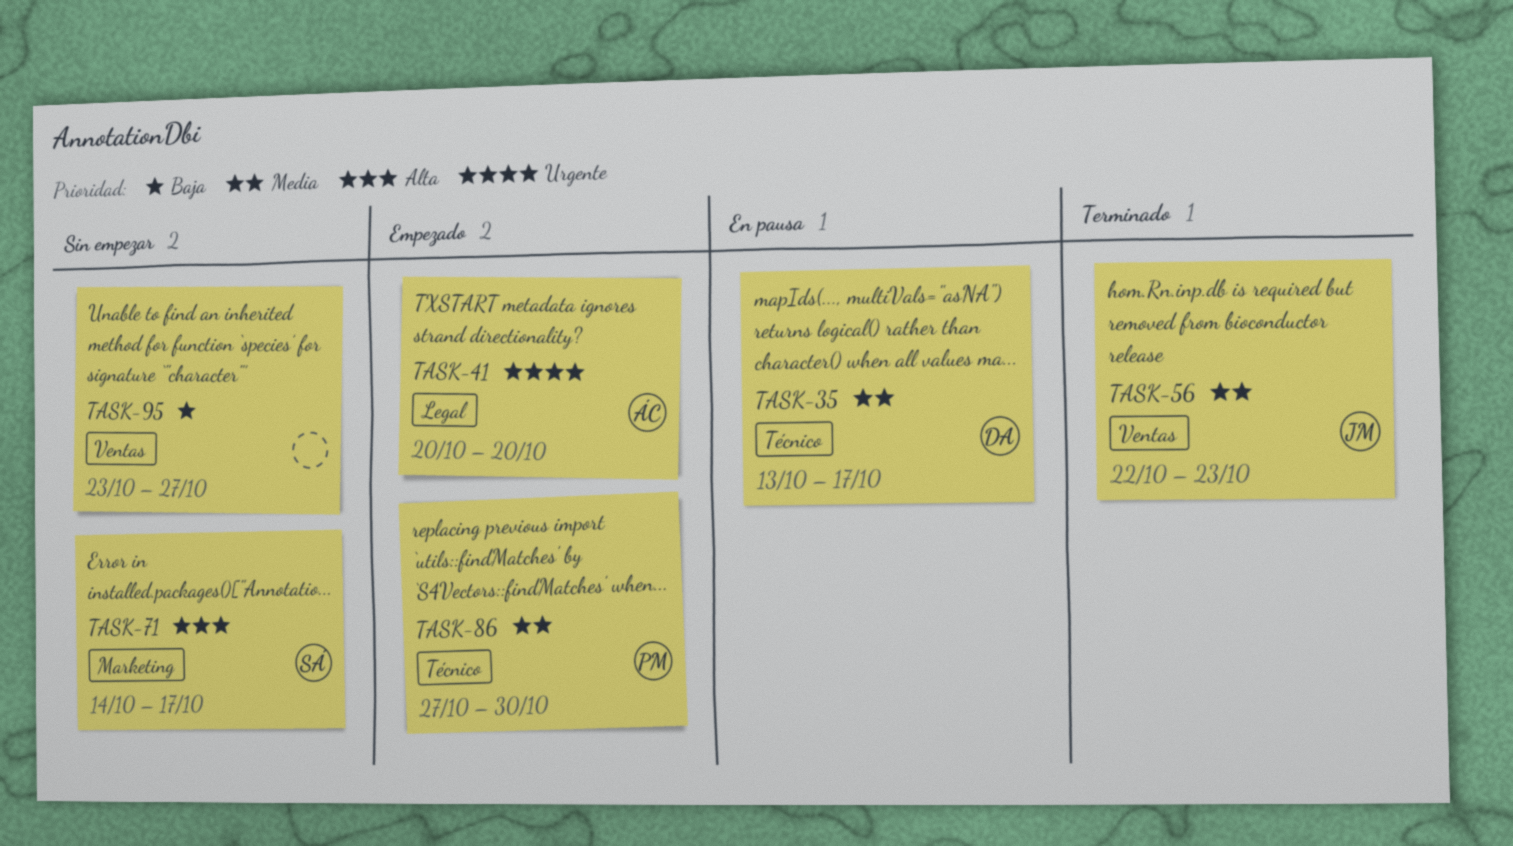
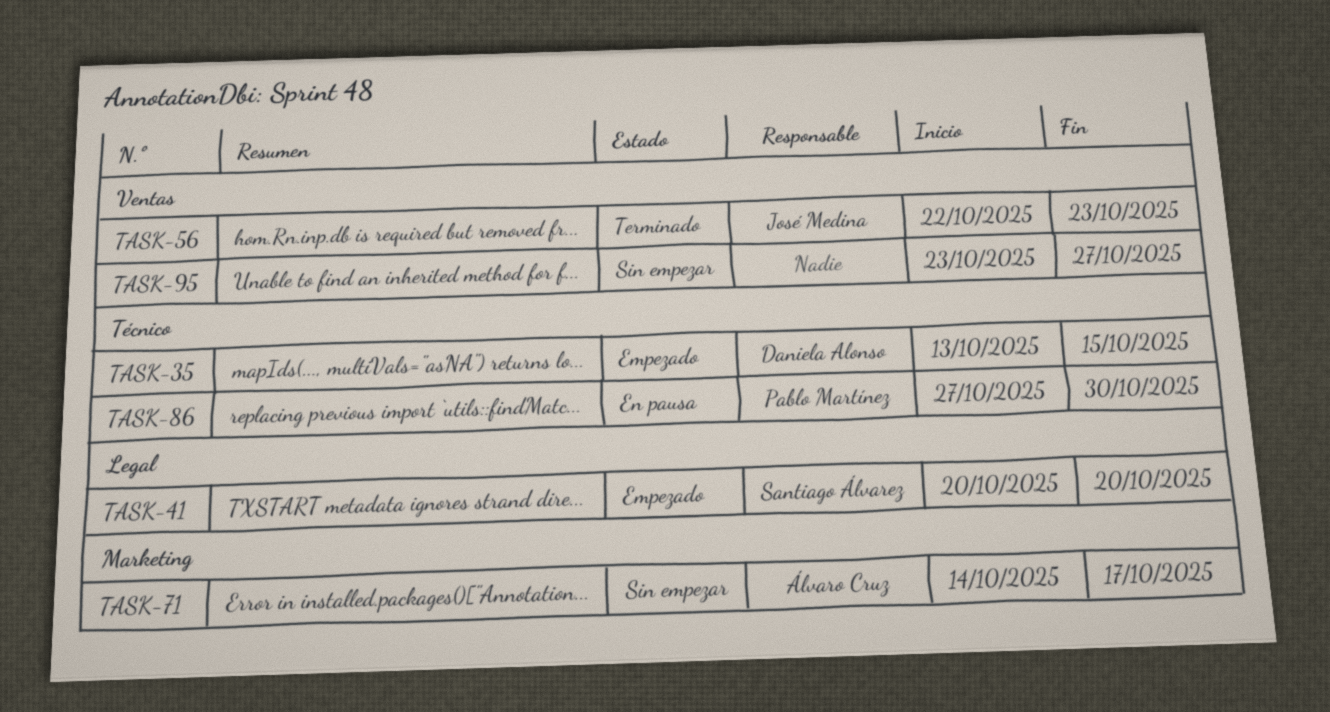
TASK-35, status: En pausa -> Empezado
TASK-35, due: Oct 17 -> Oct 15
TASK-41, owner: Álvaro Cruz -> Santiago Álvarez
TASK-71, owner: Santiago Álvarez -> Álvaro Cruz
TASK-86, status: Empezado -> En pausa

